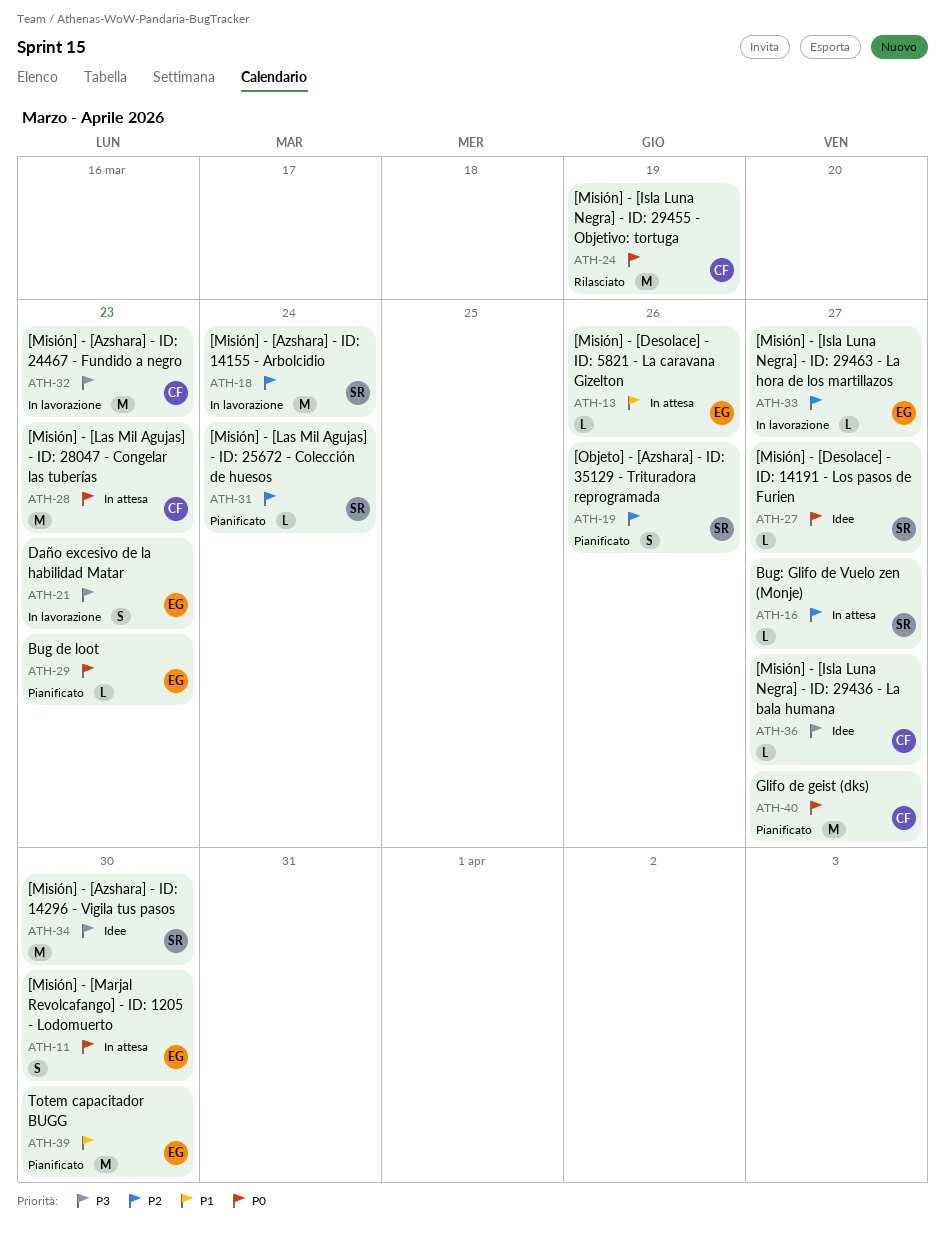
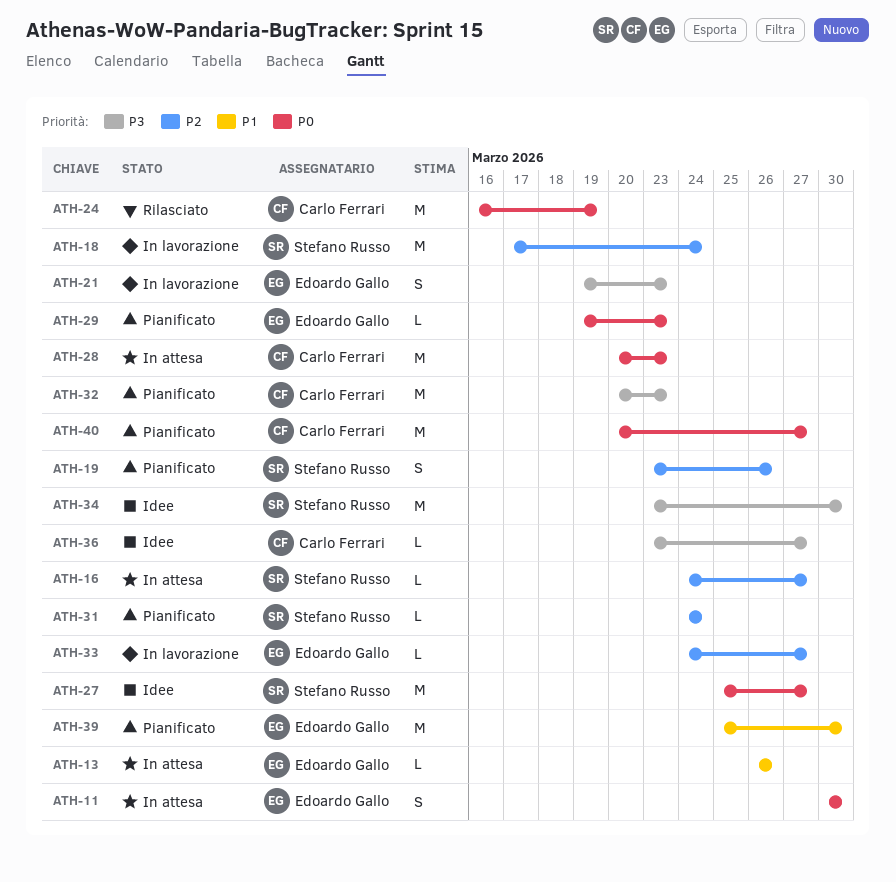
ATH-27, estimate: L -> M
ATH-32, status: In lavorazione -> Pianificato

